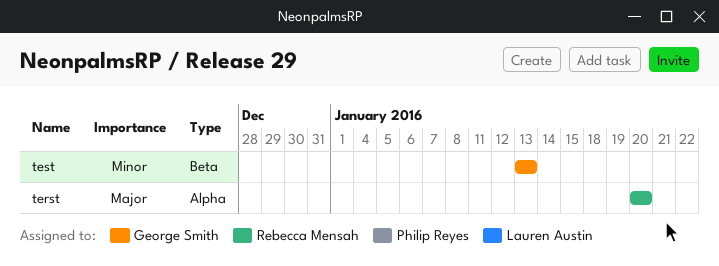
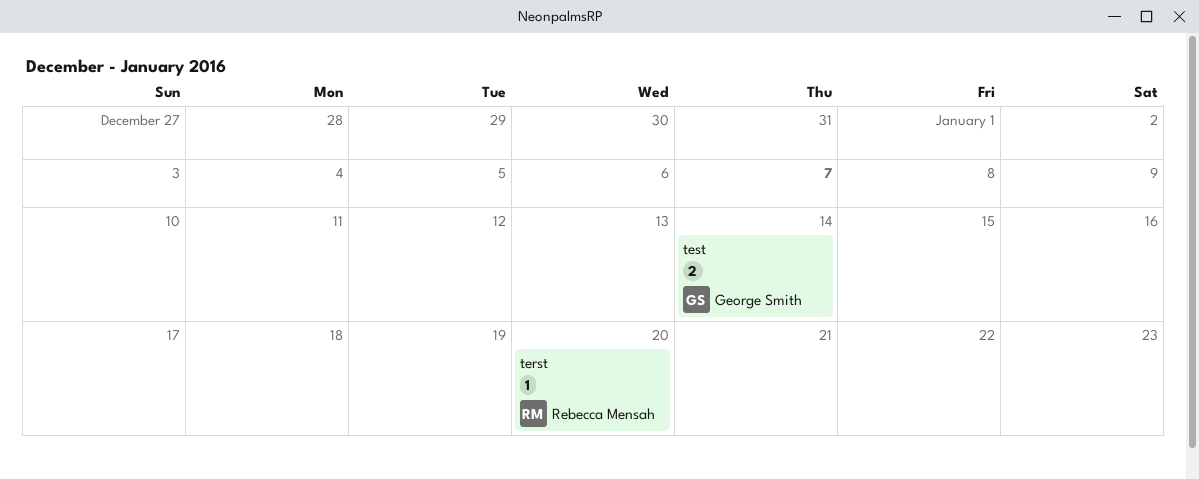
test, due: Jan 13 -> Jan 14

